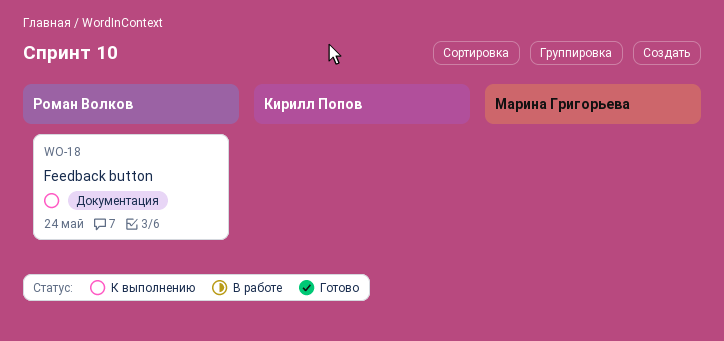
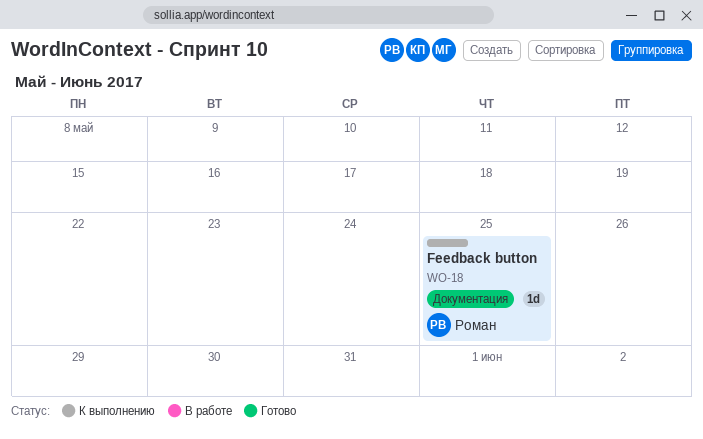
WO-18, due: May 24 -> May 25

